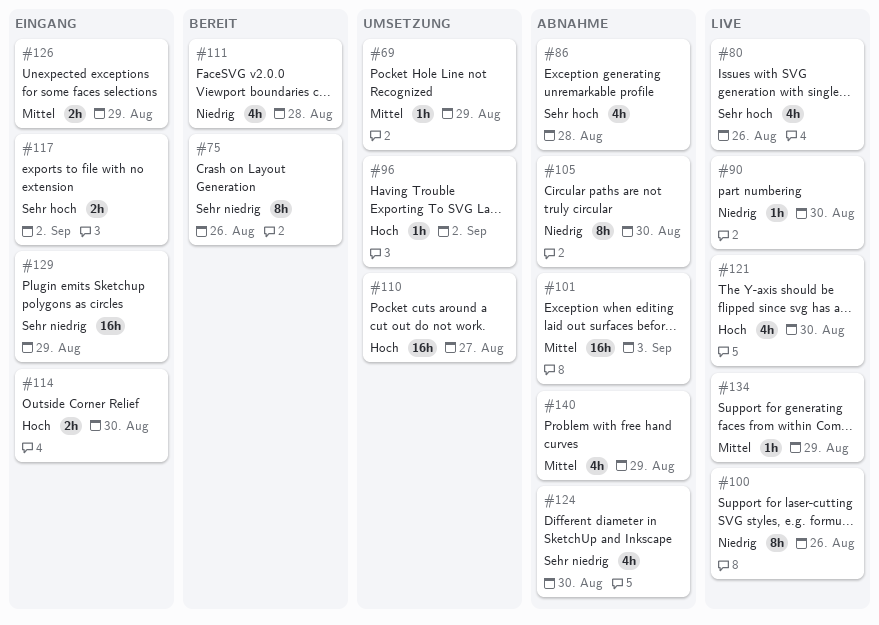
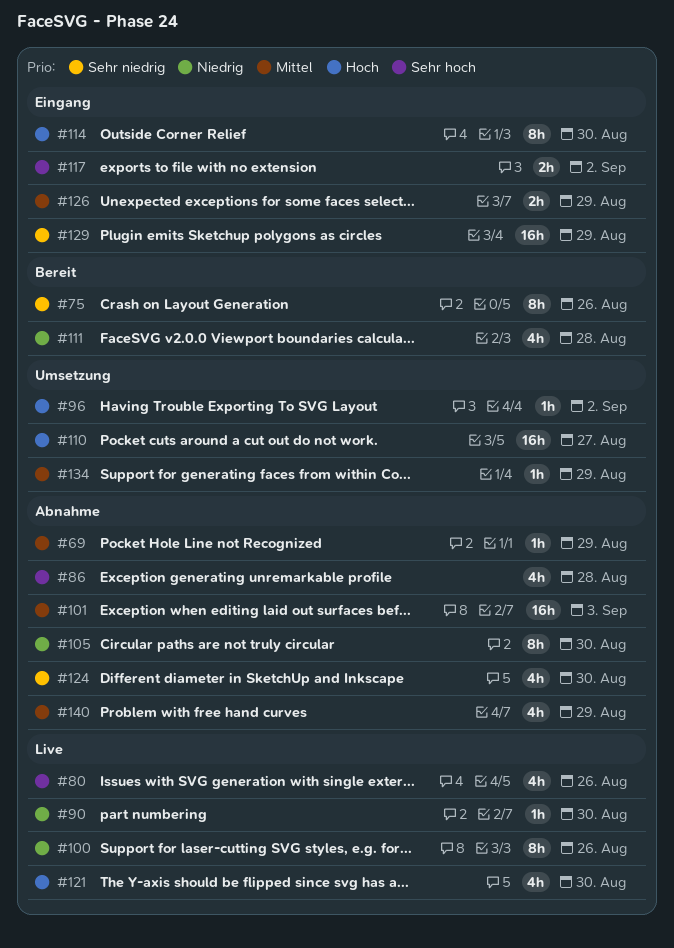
#69, status: Umsetzung -> Abnahme
#114, estimate: 2h -> 8h
#134, status: Live -> Umsetzung

